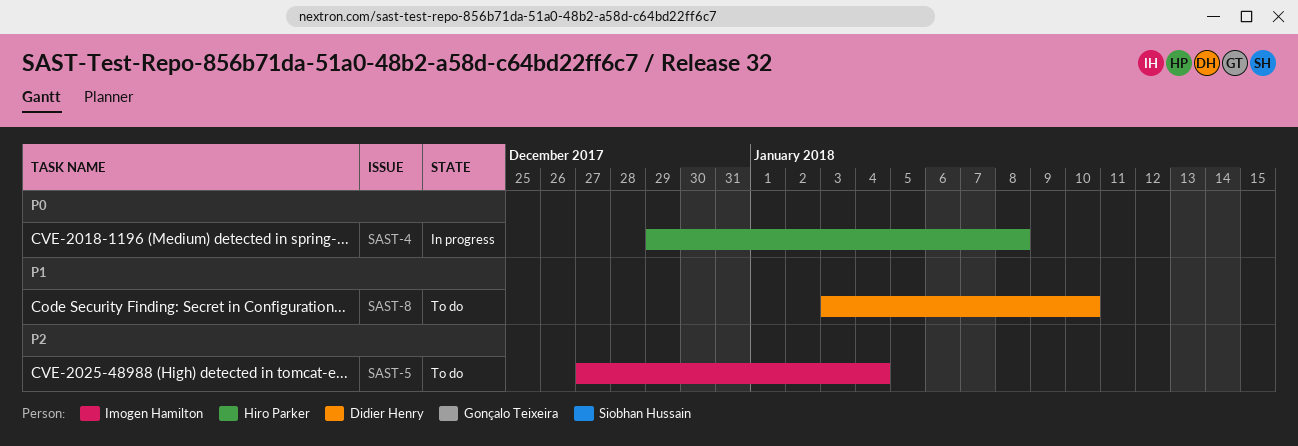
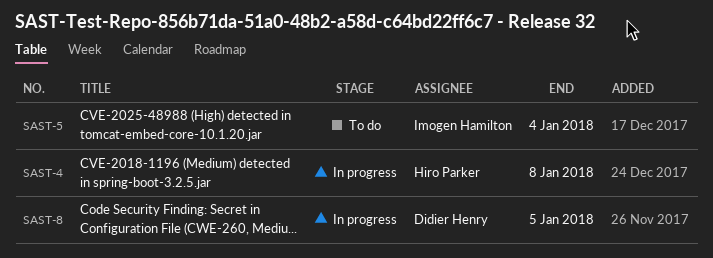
SAST-8, status: To do -> In progress
SAST-8, due: Jan 10 -> Jan 5

